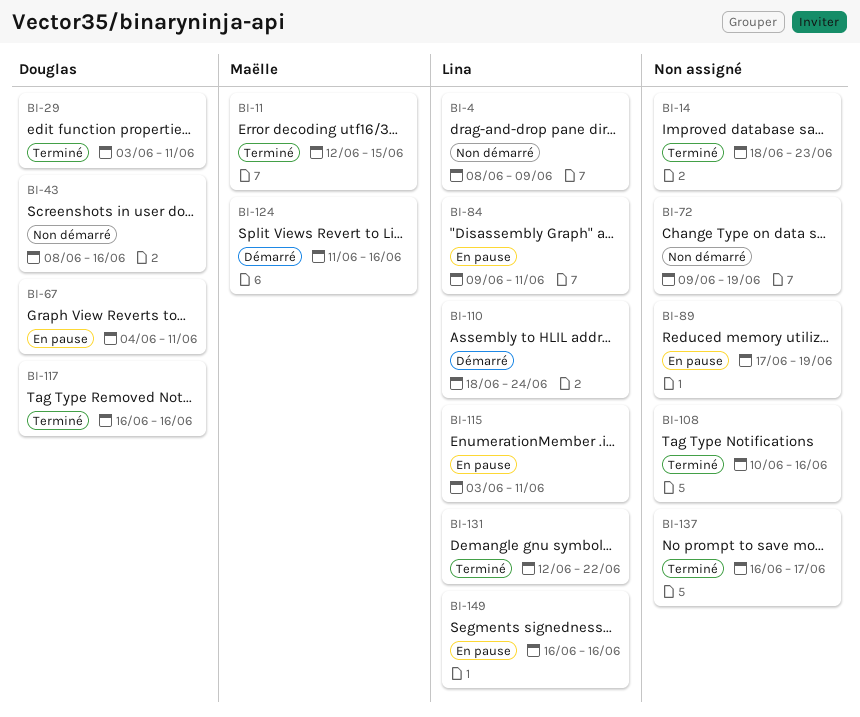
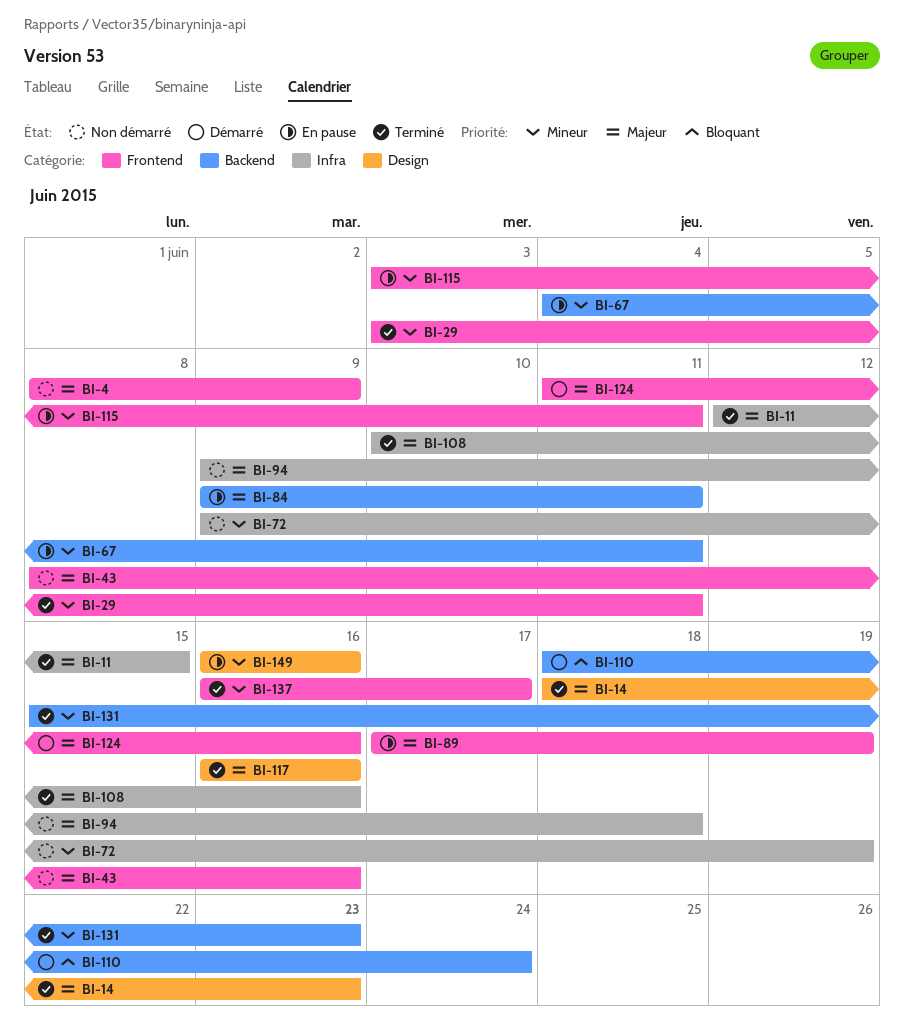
BI-94: none -> present
BI-131, start: Jun 12 -> Jun 15
BI-131, due: Jun 22 -> Jun 23

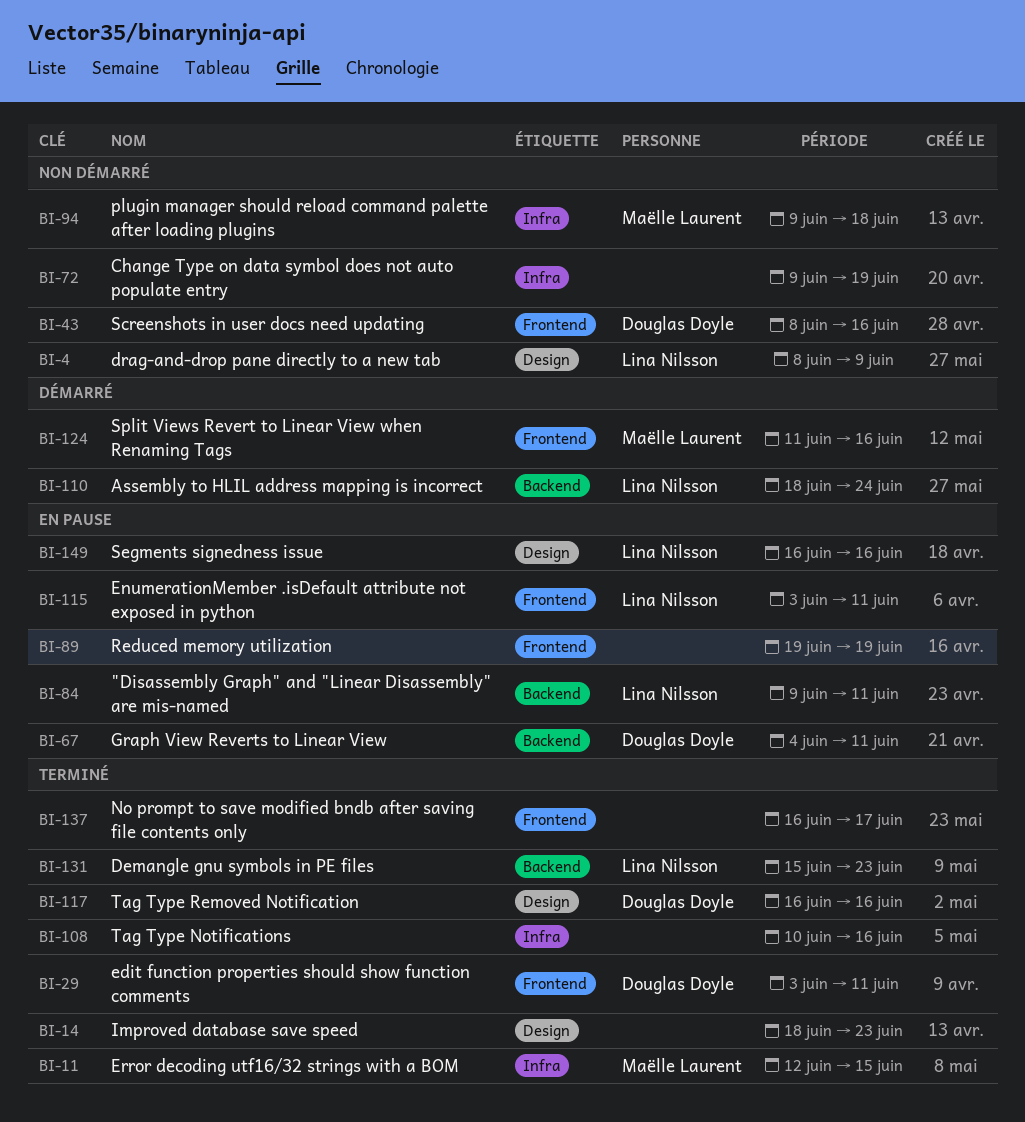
BI-4, label: Frontend -> Design
BI-89, start: Jun 17 -> Jun 19

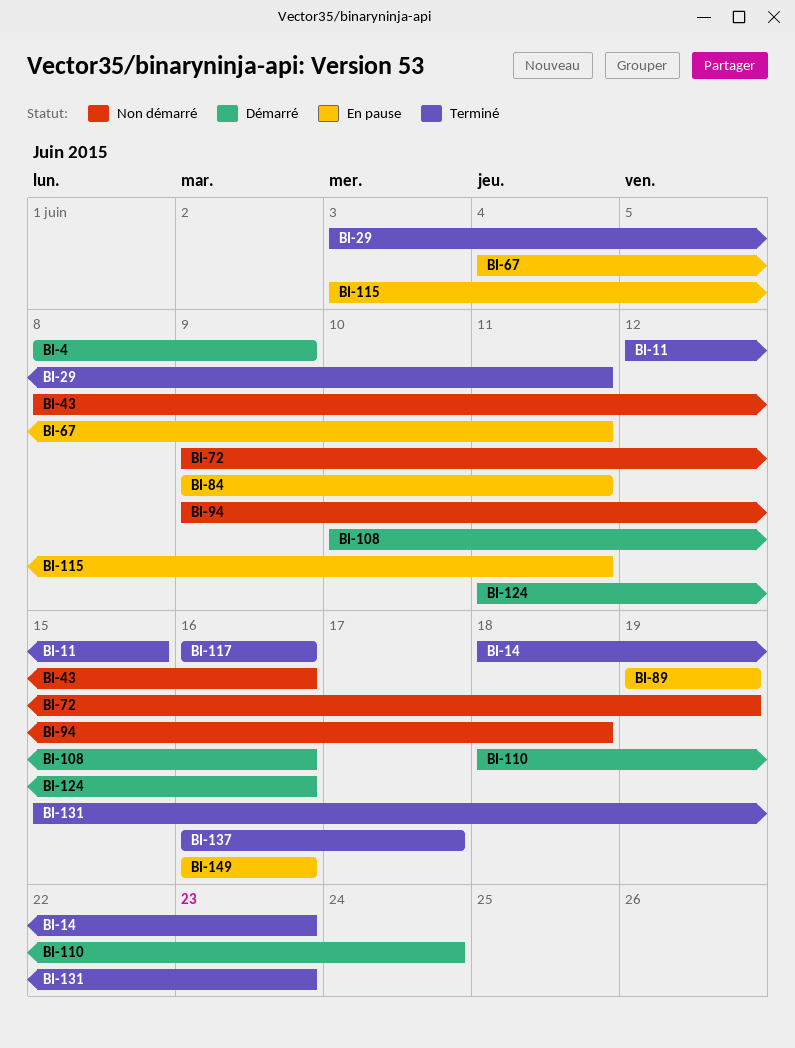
BI-4, status: Non démarré -> Démarré
BI-108, status: Terminé -> Démarré

